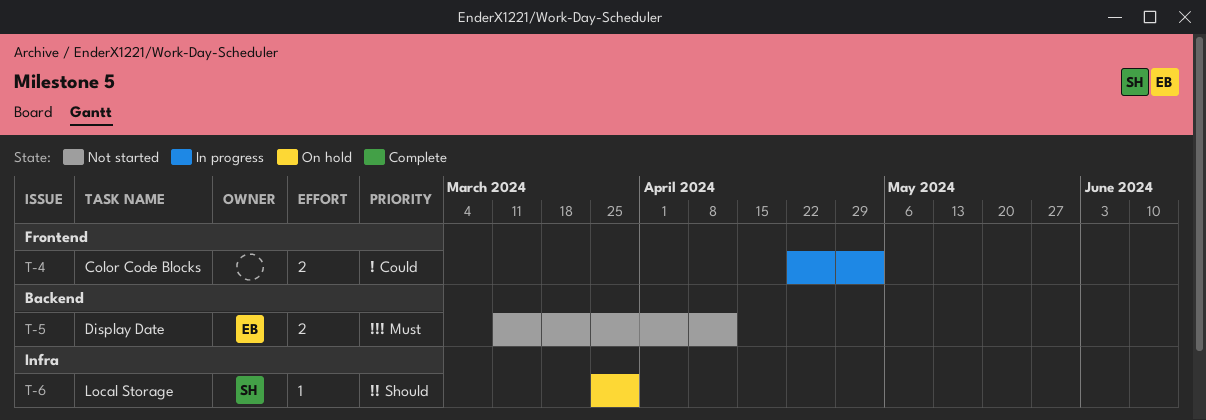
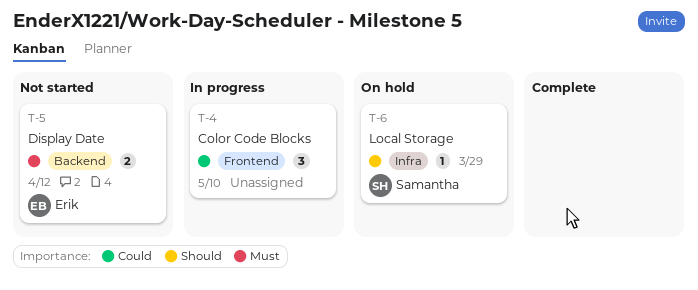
T-4, estimate: 2 -> 3
T-4, due: May 3 -> May 10

